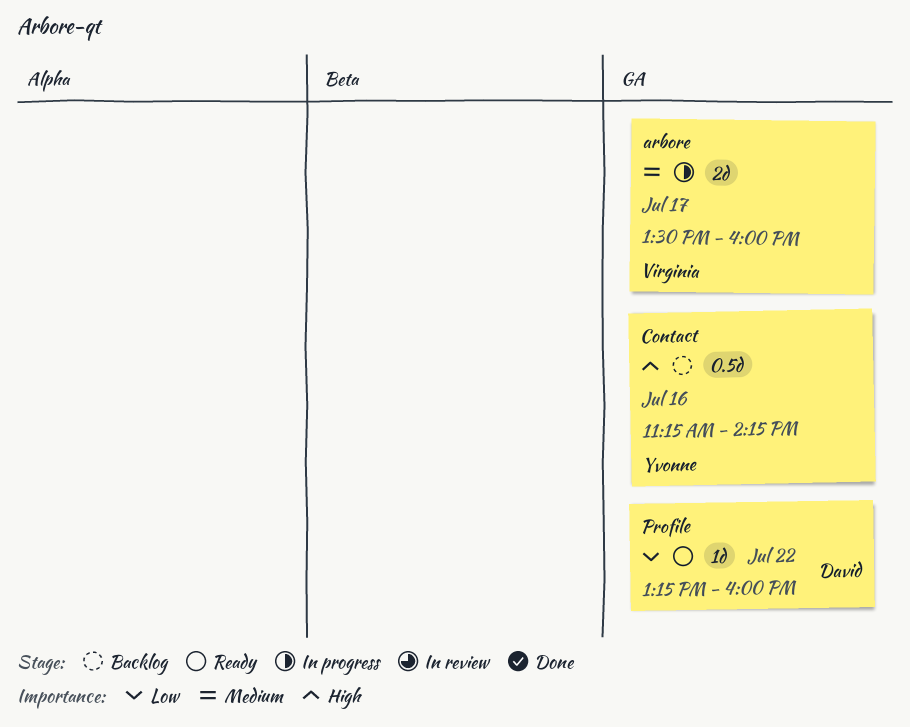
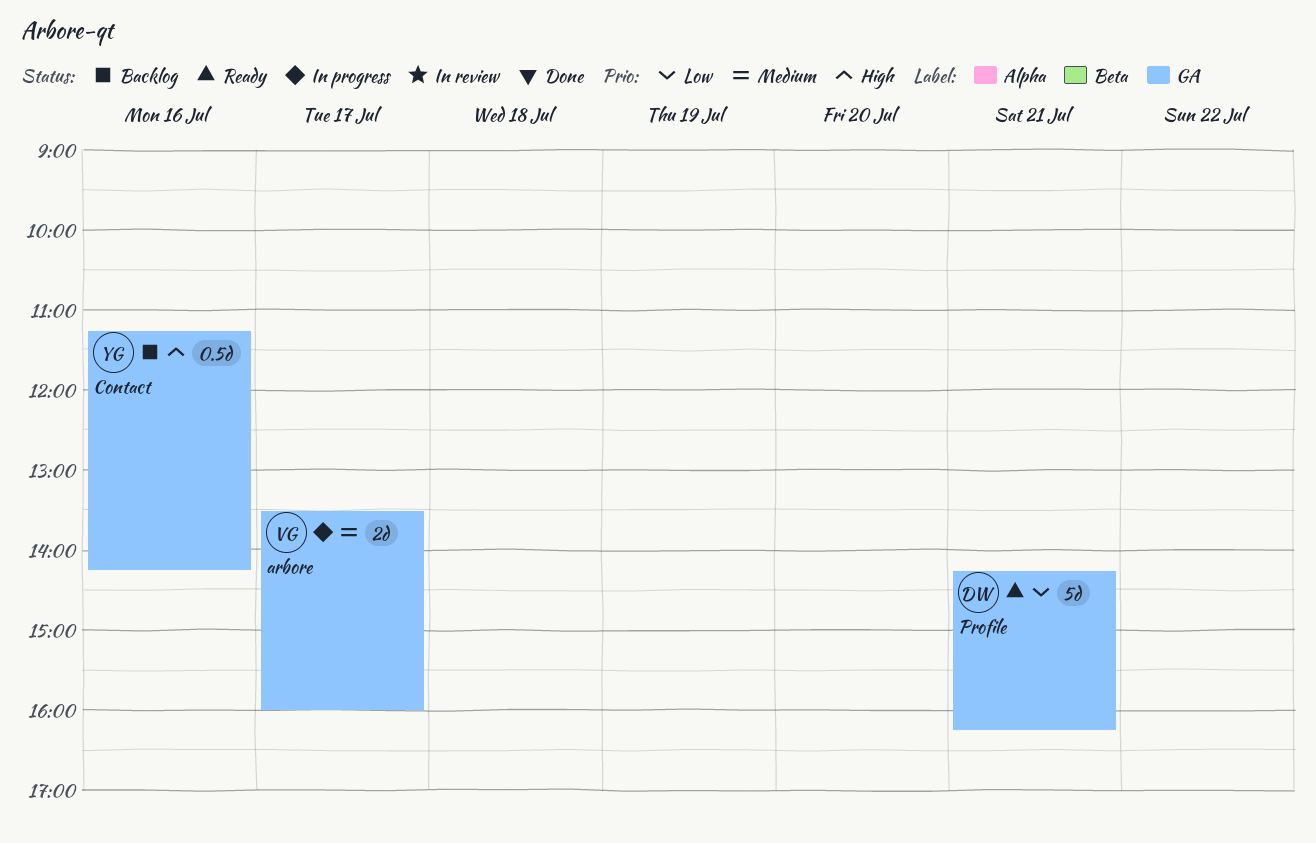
Profile, estimate: 1d -> 5d
Profile, day: Jul 22 -> Jul 21
Profile, begins: 13:15 -> 14:15
Profile, ends: 16:00 -> 16:15

